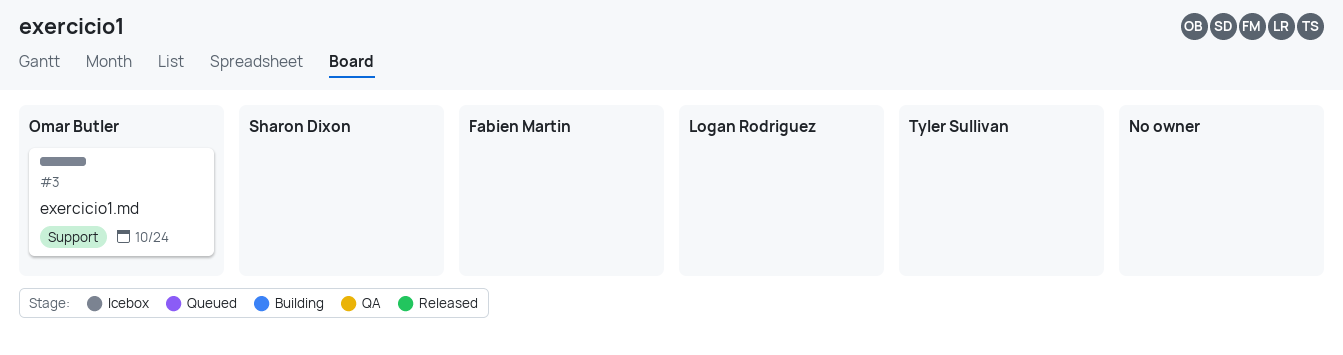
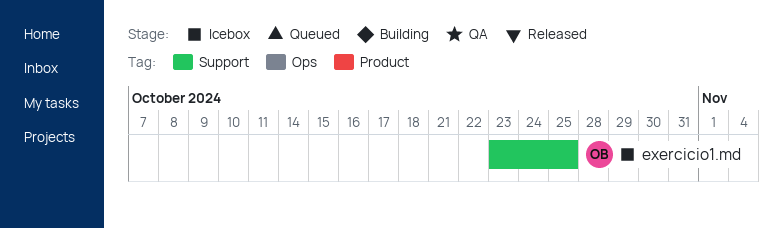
exercicio1.md, due: Oct 24 -> Oct 25

